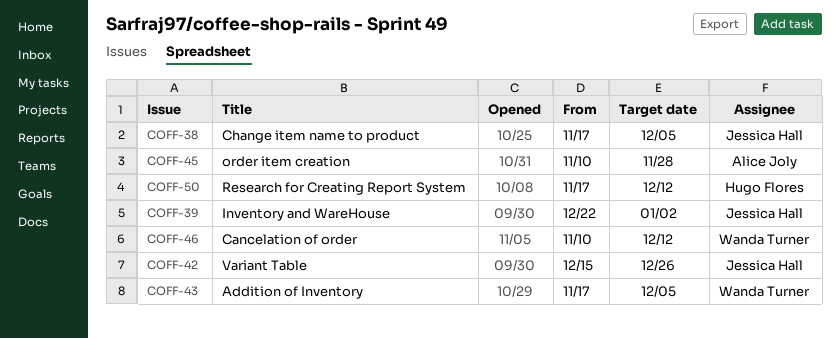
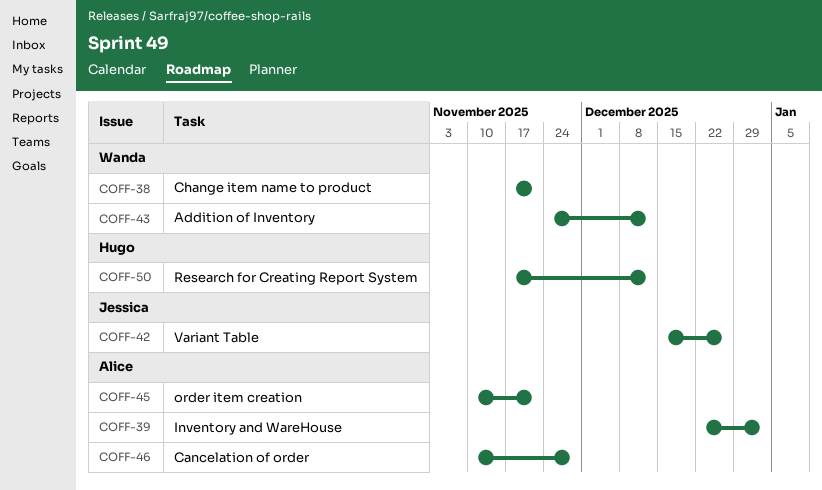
COFF-38, owner: Jessica Hall -> Wanda Turner
COFF-38, due: Dec 5 -> Nov 21
COFF-39, owner: Jessica Hall -> Alice Joly
COFF-43, start: Nov 17 -> Nov 24
COFF-43, due: Dec 5 -> Dec 12
COFF-45, due: Nov 28 -> Nov 21
COFF-46, owner: Wanda Turner -> Alice Joly
COFF-46, due: Dec 12 -> Nov 28

